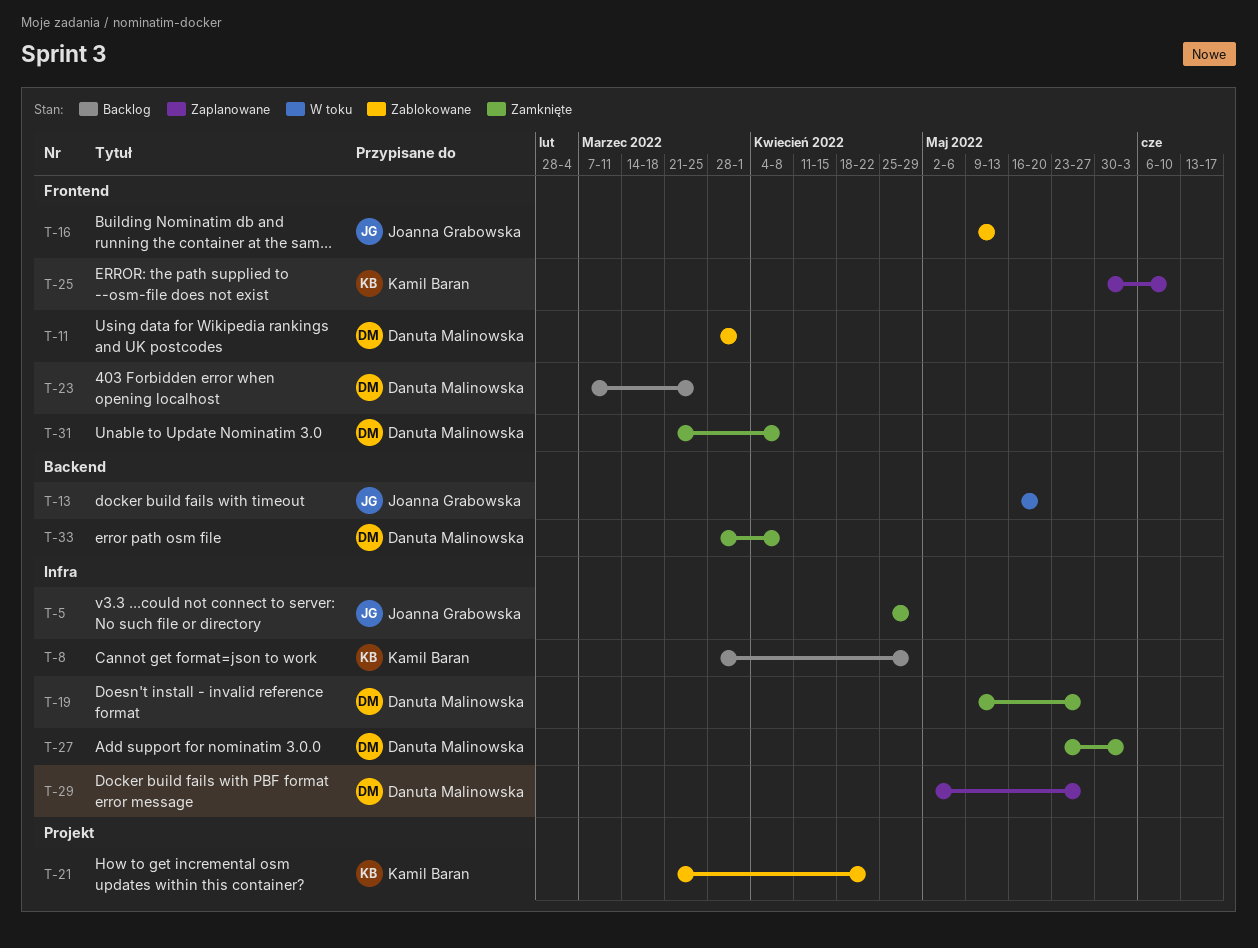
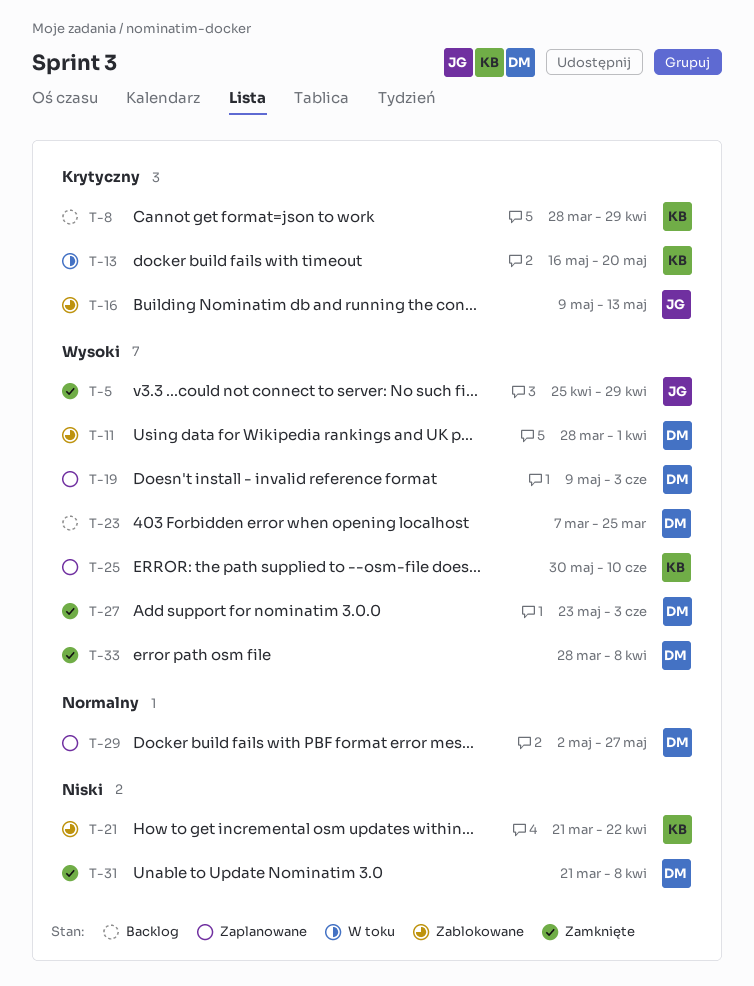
T-13, owner: Joanna Grabowska -> Kamil Baran
T-19, status: Zamknięte -> Zaplanowane
T-19, due: May 27 -> Jun 3

